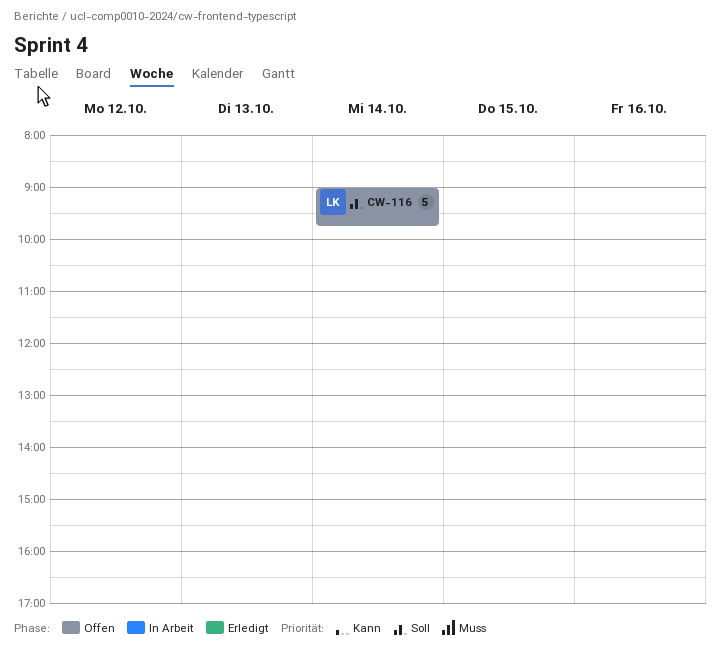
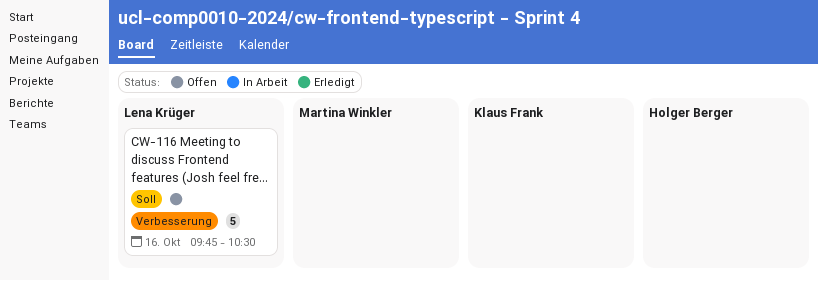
CW-116, day: Oct 14 -> Oct 16
CW-116, begins: 09:00 -> 09:45
CW-116, ends: 09:45 -> 10:30

